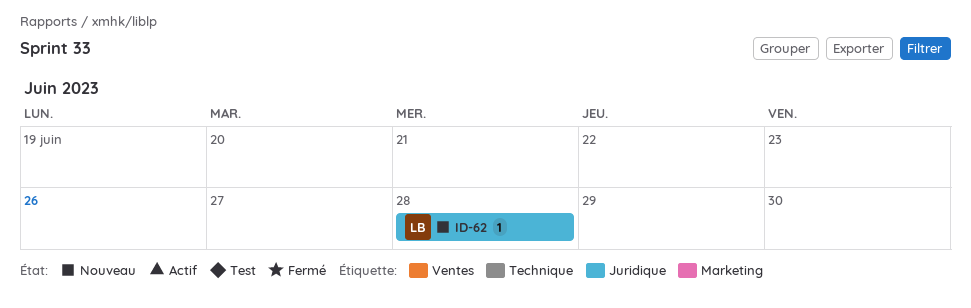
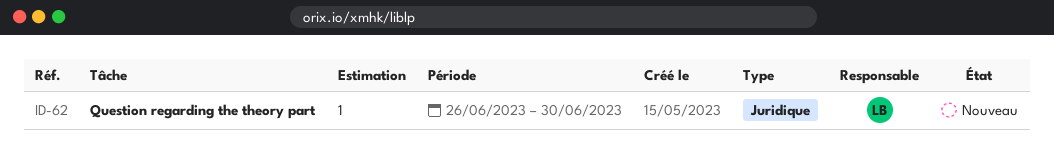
ID-62, start: Jun 28 -> Jun 26
ID-62, due: Jun 28 -> Jun 30

